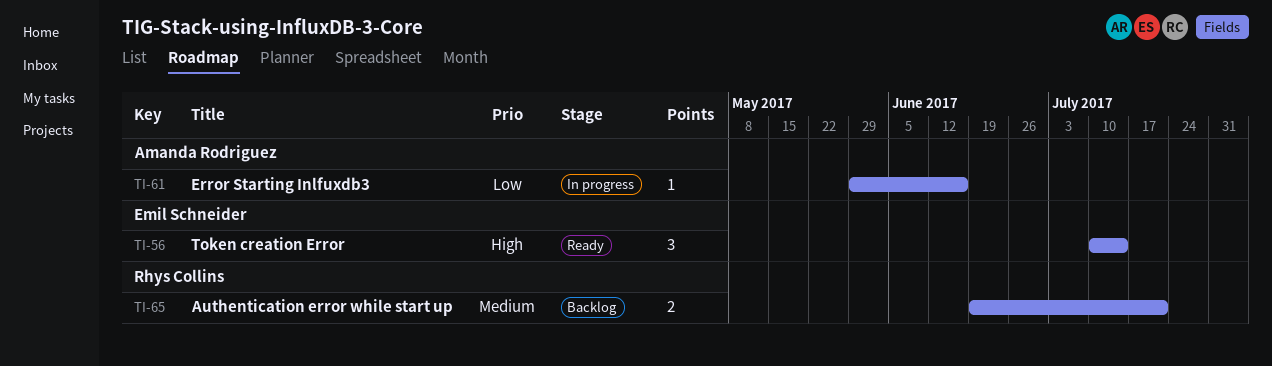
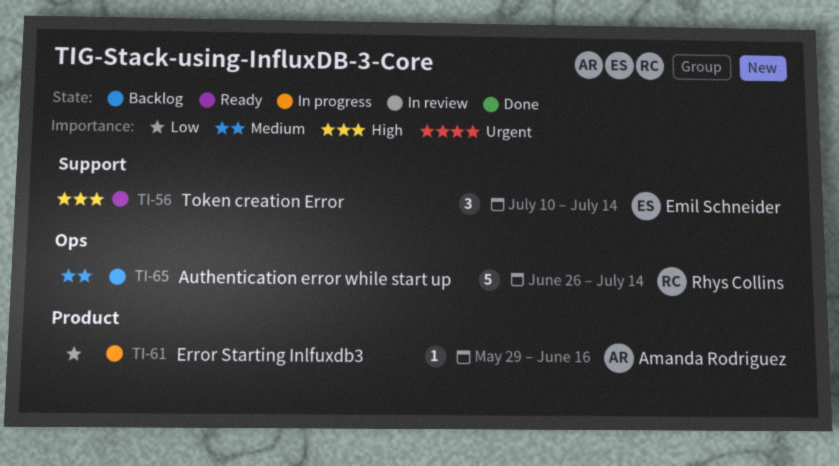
TI-65, estimate: 2 -> 5
TI-65, start: Jun 19 -> Jun 26
TI-65, due: Jul 21 -> Jul 14

